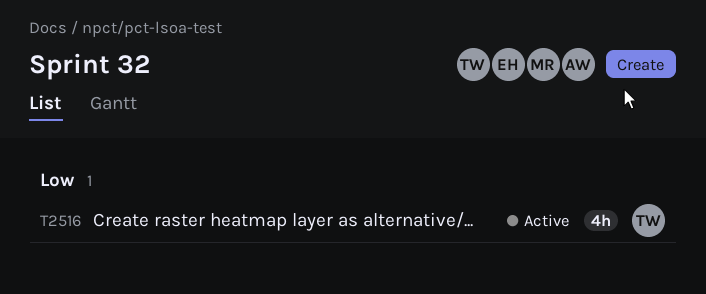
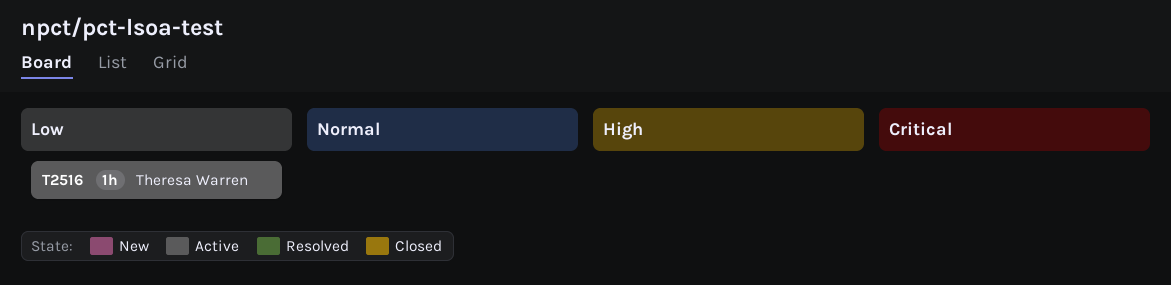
T2516, estimate: 4h -> 1h

